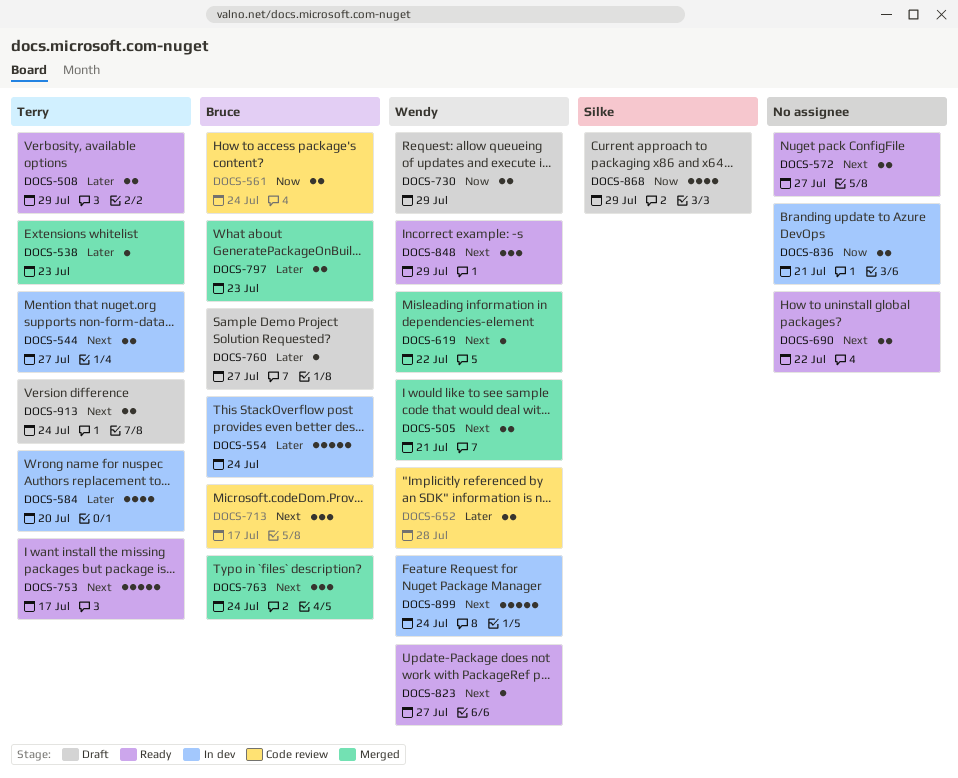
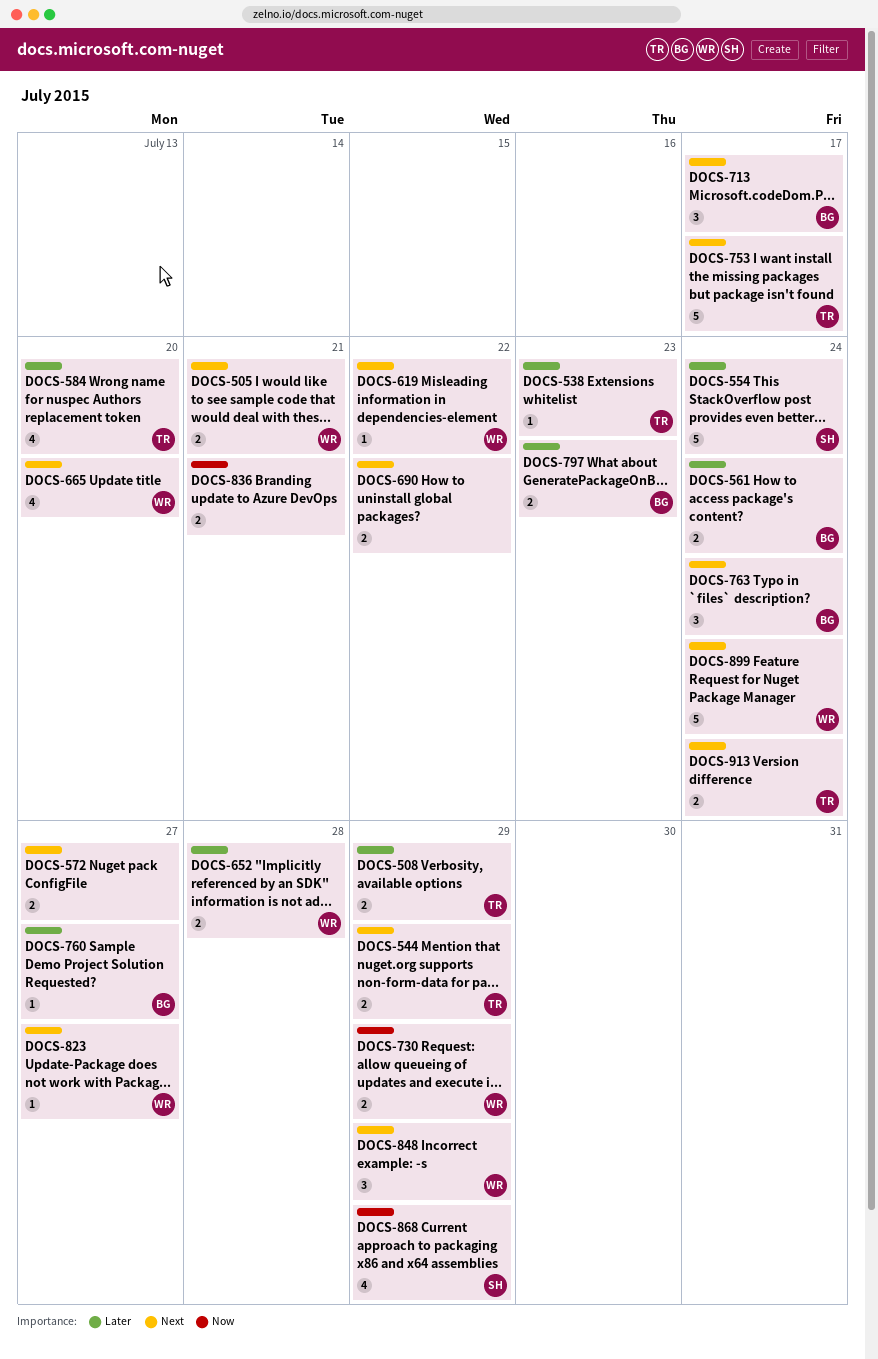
DOCS-544, due: Jul 27 -> Jul 29
DOCS-554, owner: Bruce -> Silke
DOCS-561, priority: Now -> Later
DOCS-665: none -> present

